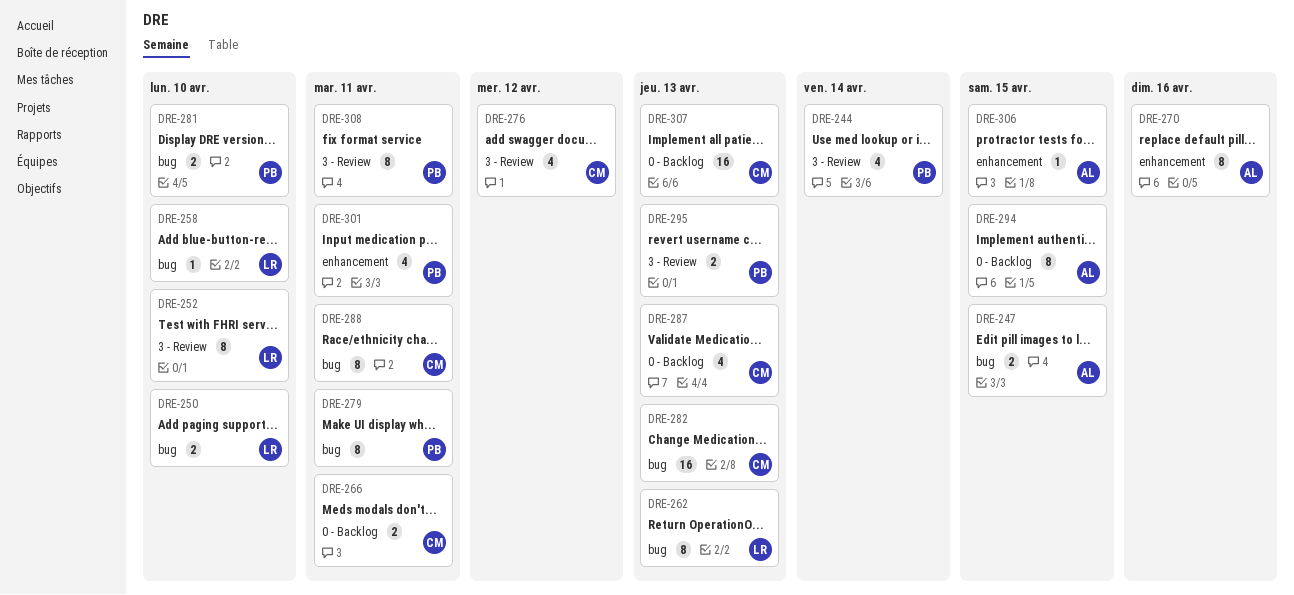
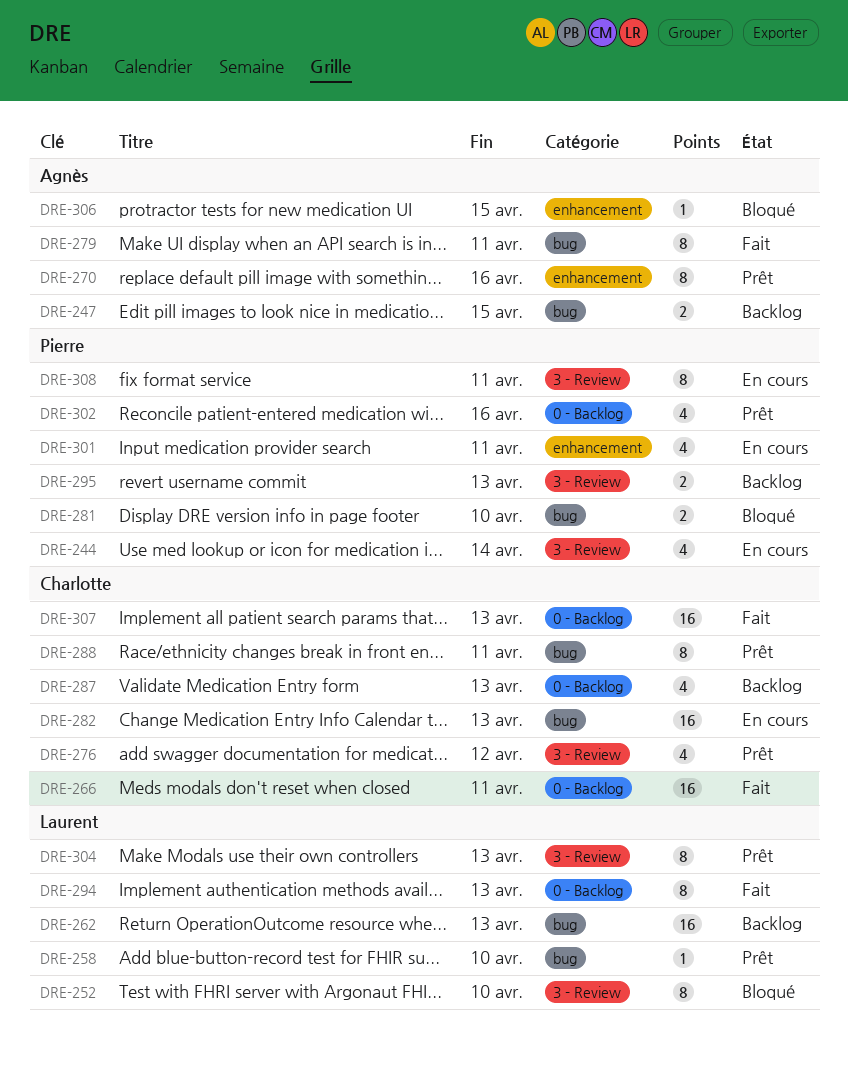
DRE-250: present -> none
DRE-262, estimate: 8 -> 16
DRE-266, estimate: 2 -> 16
DRE-279, owner: Pierre -> Agnès
DRE-294, owner: Agnès -> Laurent
DRE-294, due: Apr 15 -> Apr 13
DRE-302: none -> present
DRE-304: none -> present

